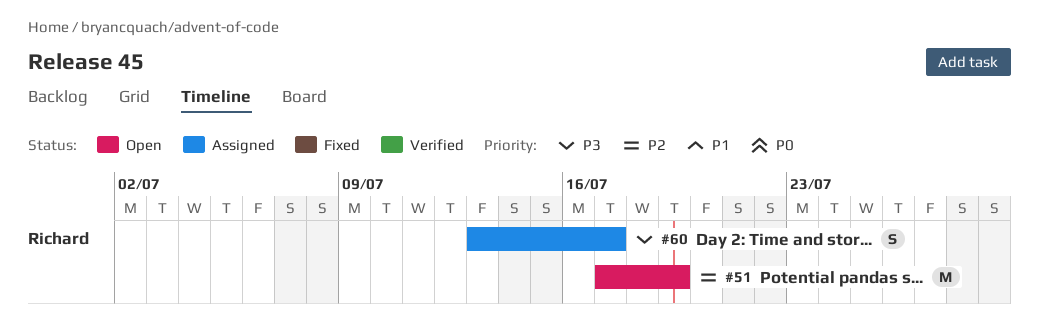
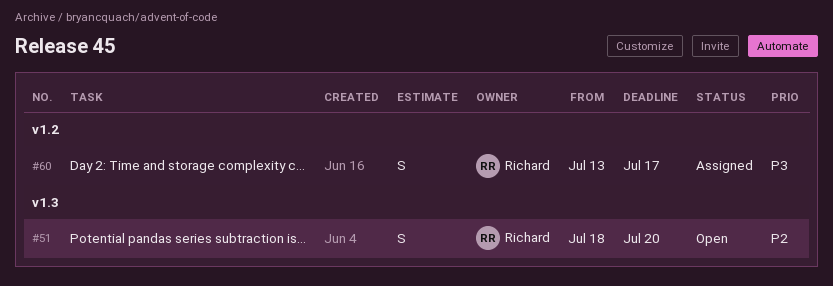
#51, estimate: M -> S
#51, start: Jul 17 -> Jul 18
#51, due: Jul 19 -> Jul 20

